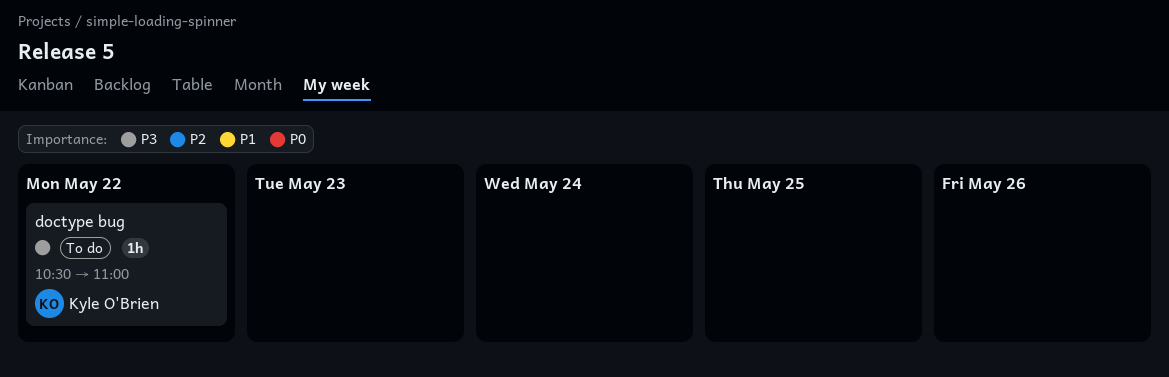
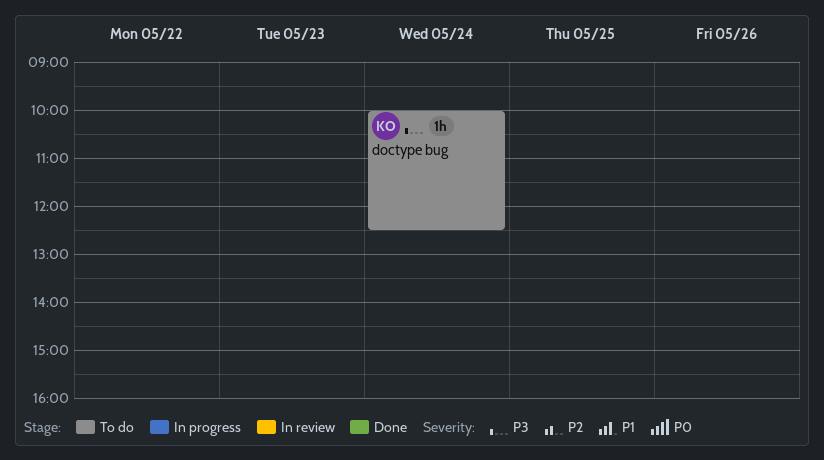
doctype bug, day: May 22 -> May 24
doctype bug, begins: 10:30 -> 10:00
doctype bug, ends: 11:00 -> 12:30

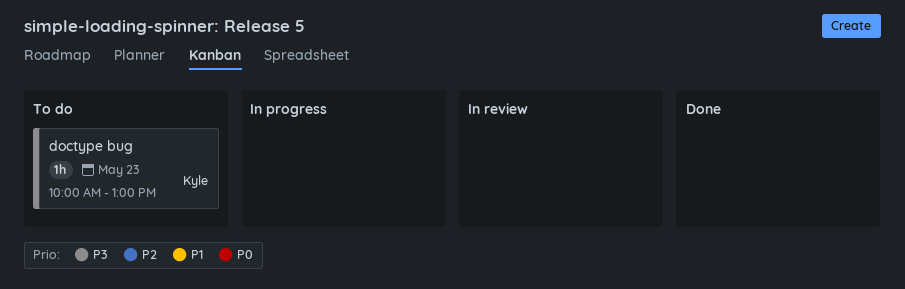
doctype bug, day: May 24 -> May 23
doctype bug, ends: 12:30 -> 13:00

